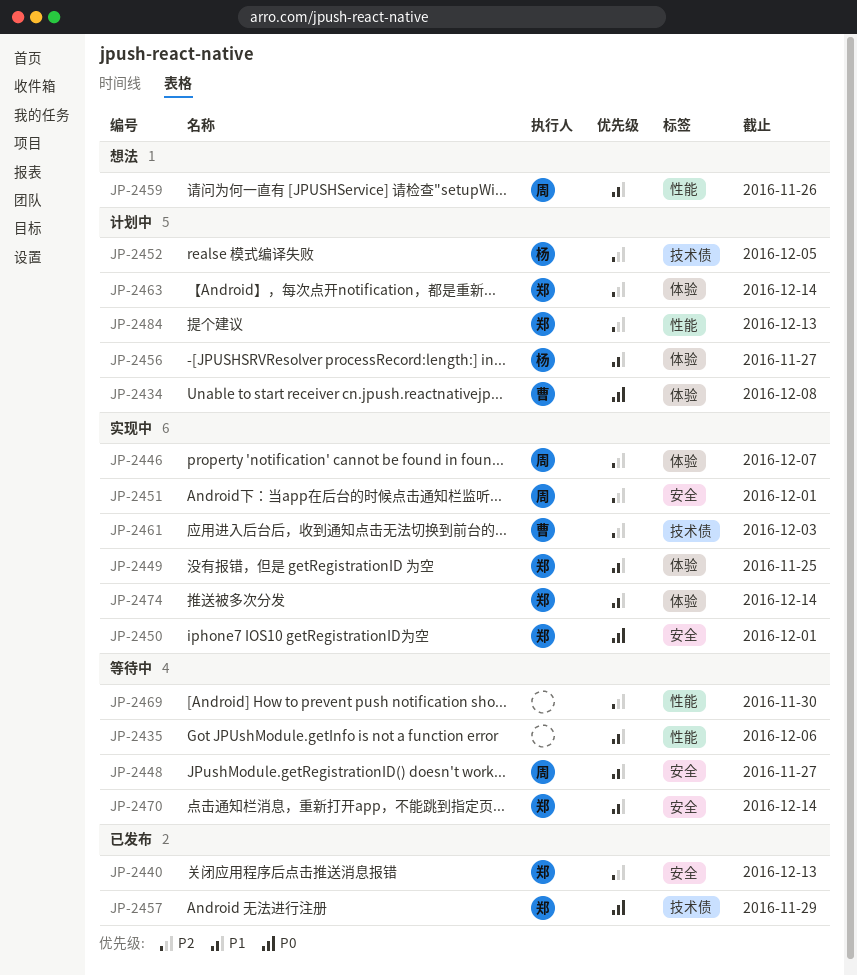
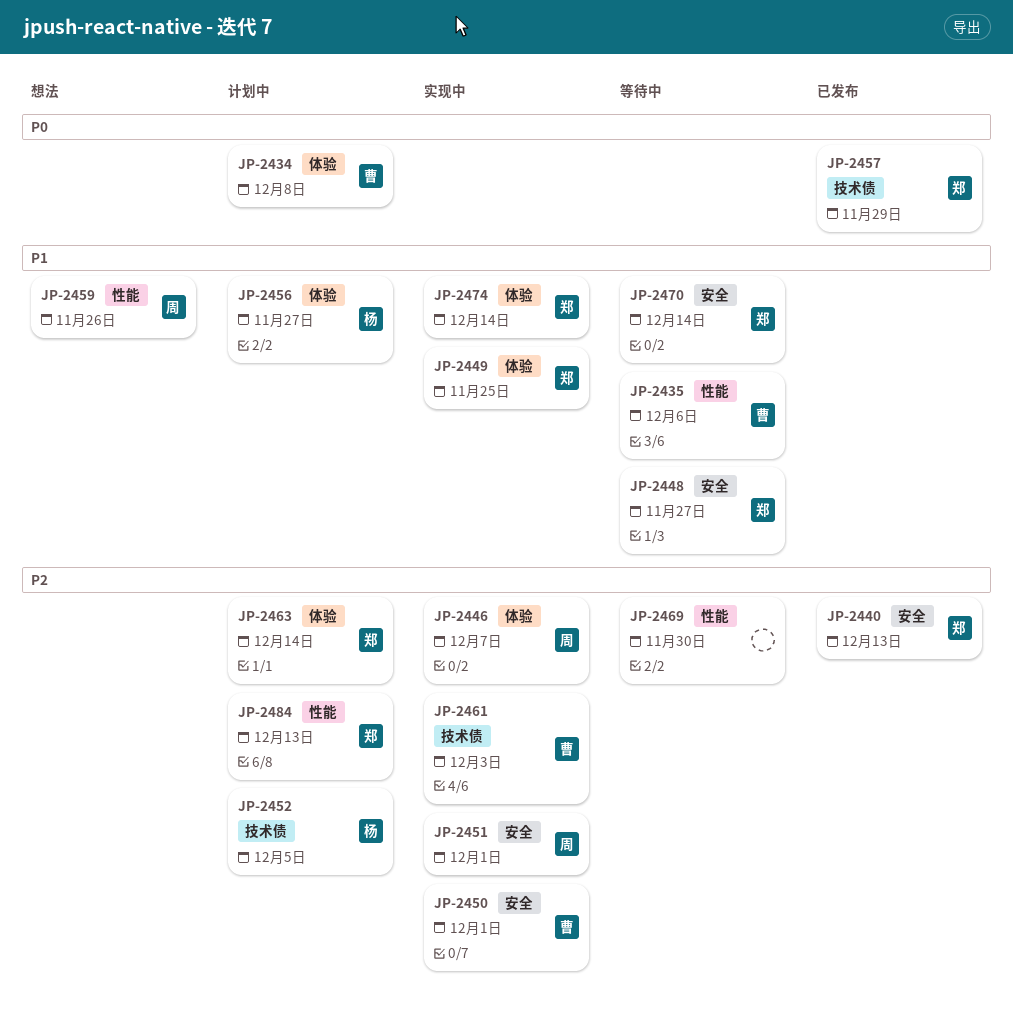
JP-2435, owner: none -> 曹
JP-2448, owner: 周 -> 郑
JP-2450, owner: 郑 -> 曹
JP-2450, priority: P0 -> P2

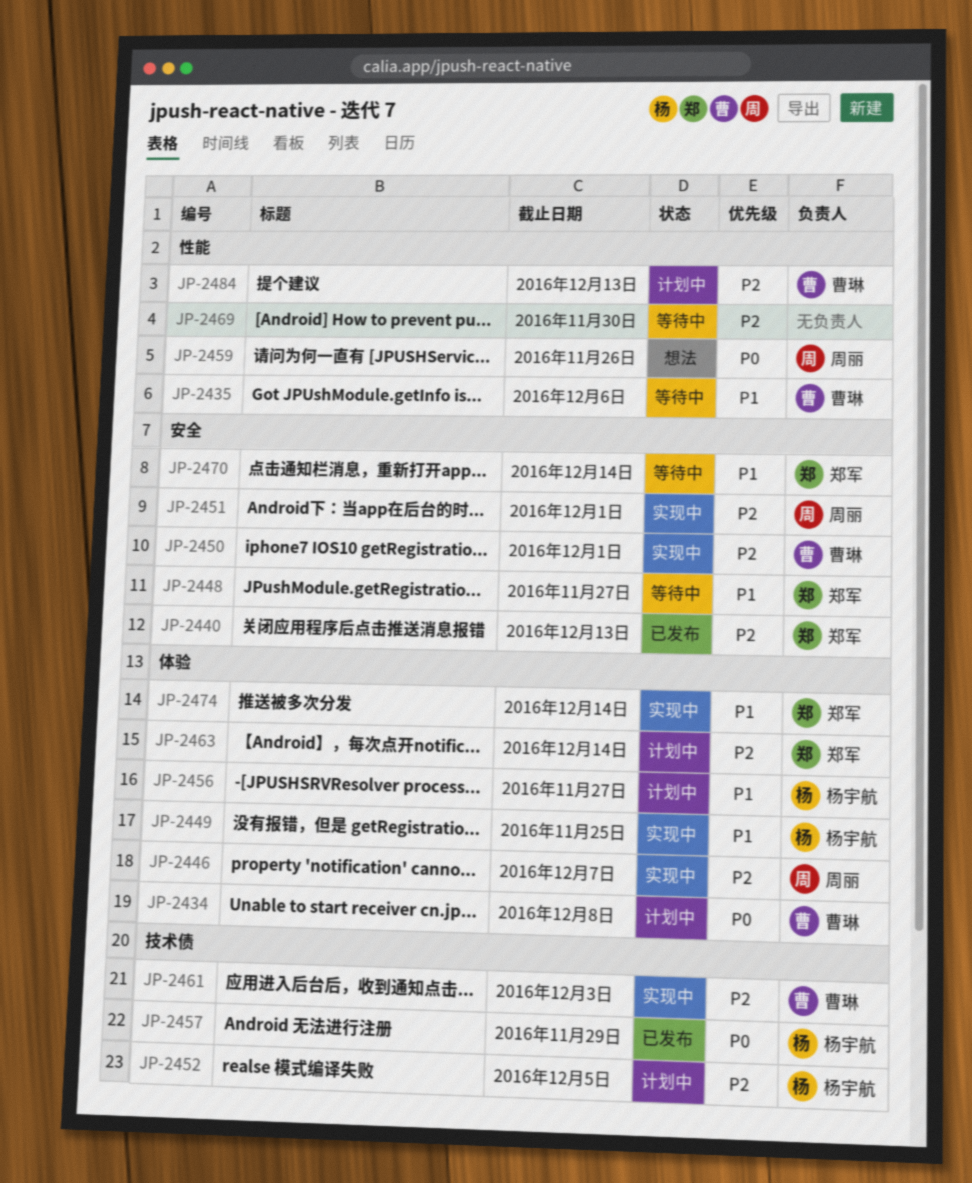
JP-2449, owner: 郑军 -> 杨宇航
JP-2457, owner: 郑军 -> 杨宇航
JP-2459, priority: P1 -> P0
JP-2484, owner: 郑军 -> 曹琳

